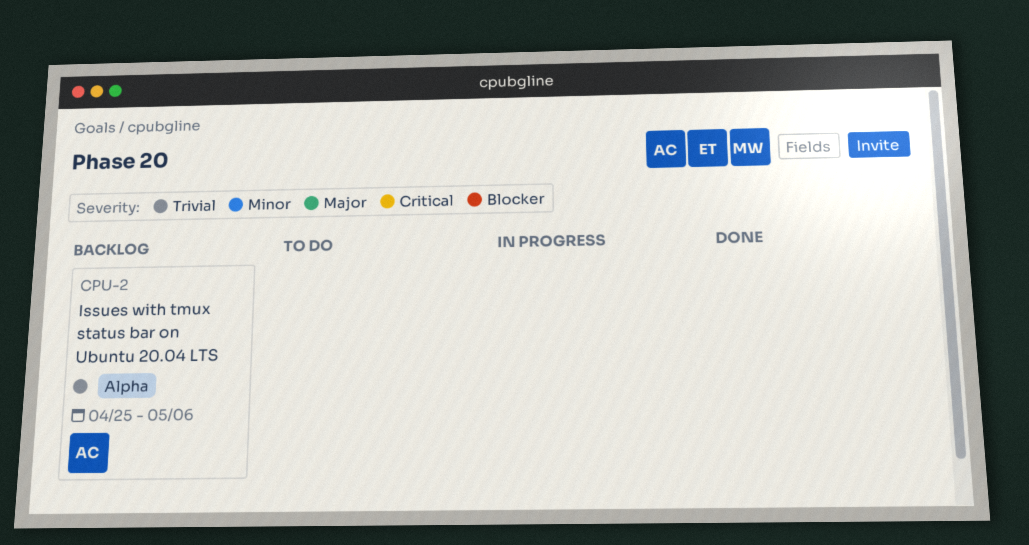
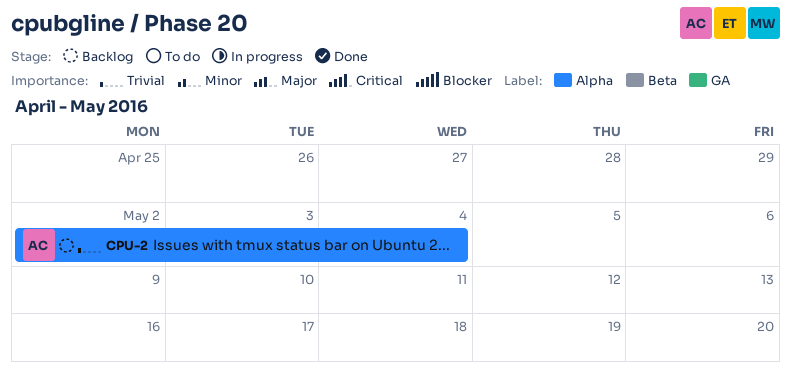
CPU-2, start: Apr 25 -> May 2
CPU-2, due: May 6 -> May 4

